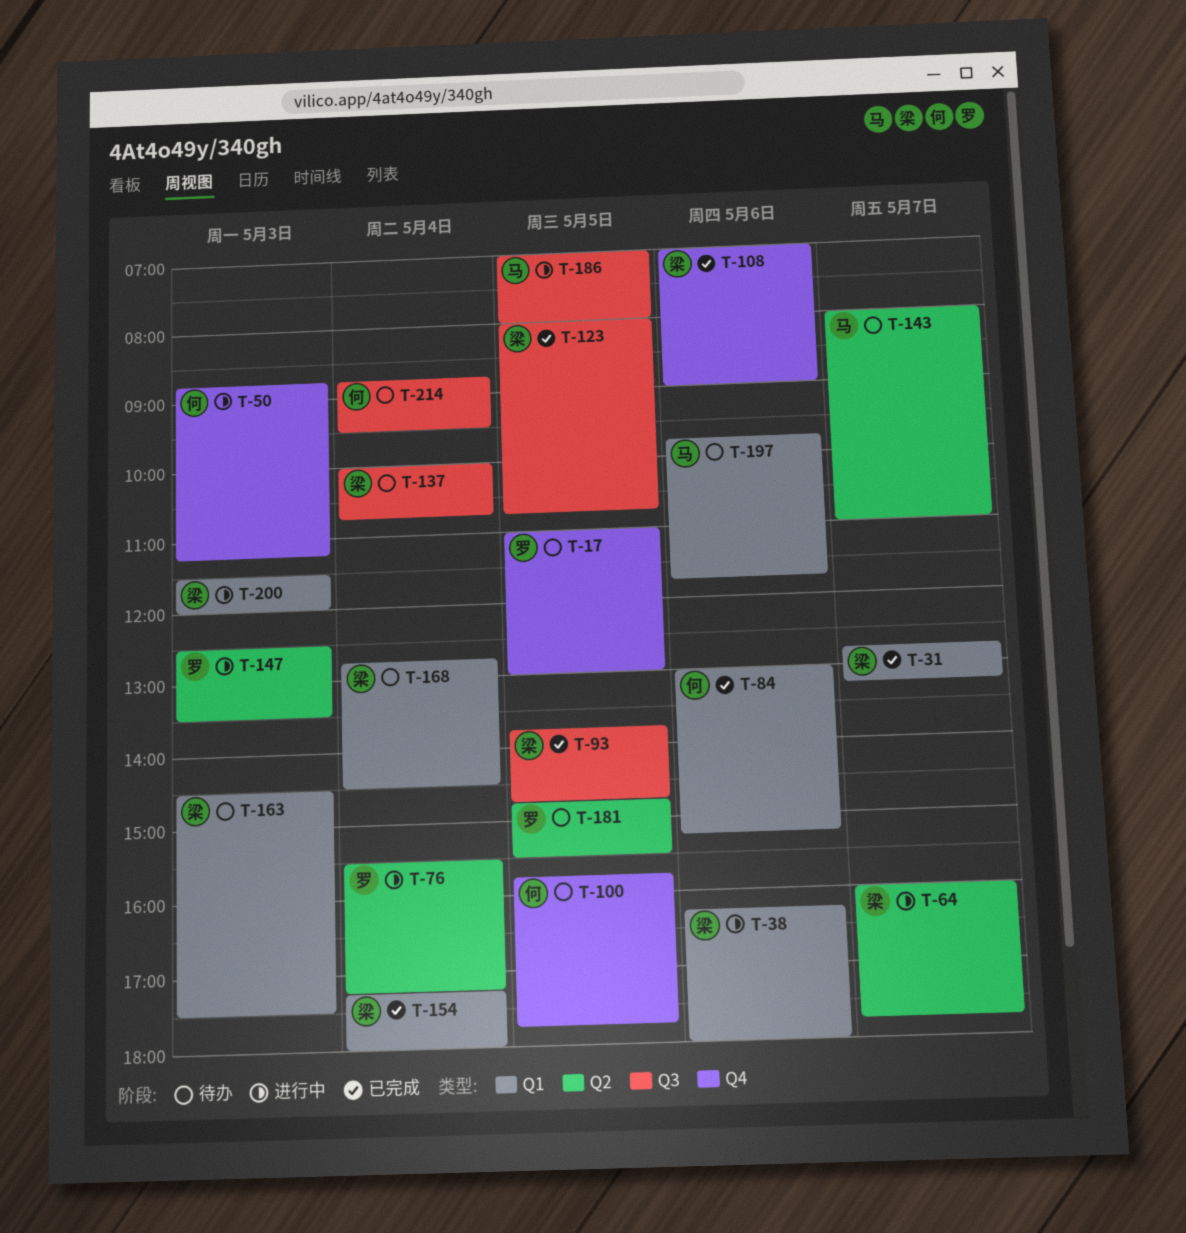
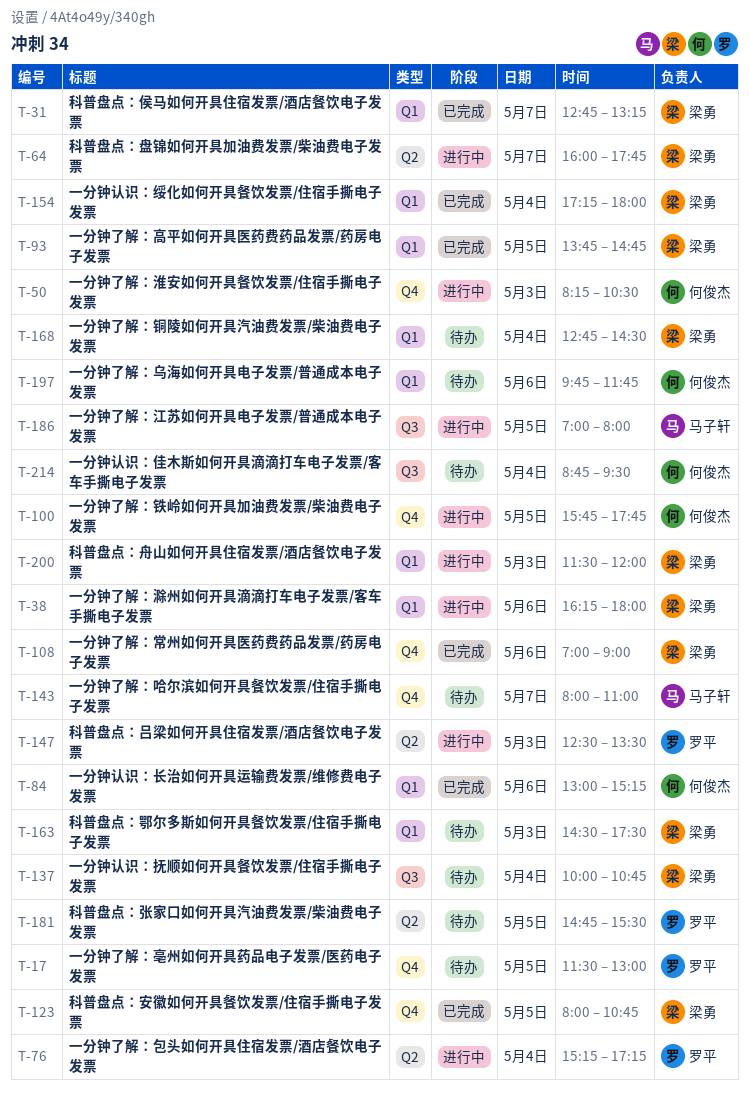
T-17, begins: 11:00 -> 11:30
T-50, begins: 08:45 -> 08:15
T-50, ends: 11:15 -> 10:30
T-76, begins: 15:30 -> 15:15
T-93, label: Q3 -> Q1
T-100, status: 待办 -> 进行中
T-123, label: Q3 -> Q4
T-143, label: Q2 -> Q4
T-197, owner: 马子轩 -> 何俊杰

